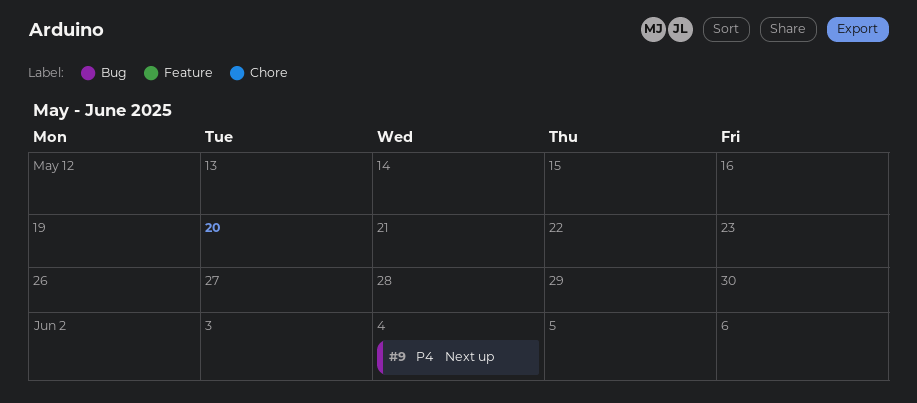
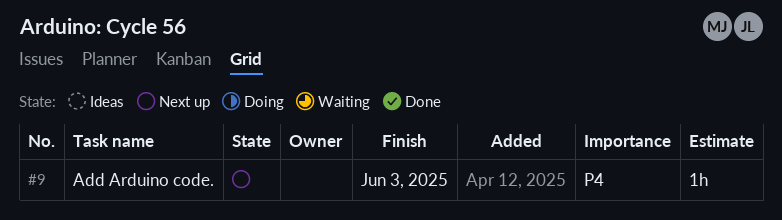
#9, due: Jun 4 -> Jun 3

